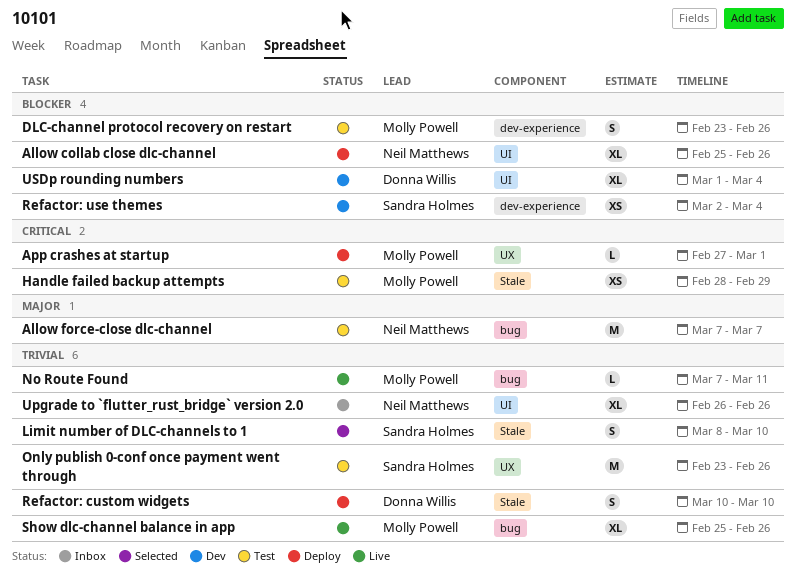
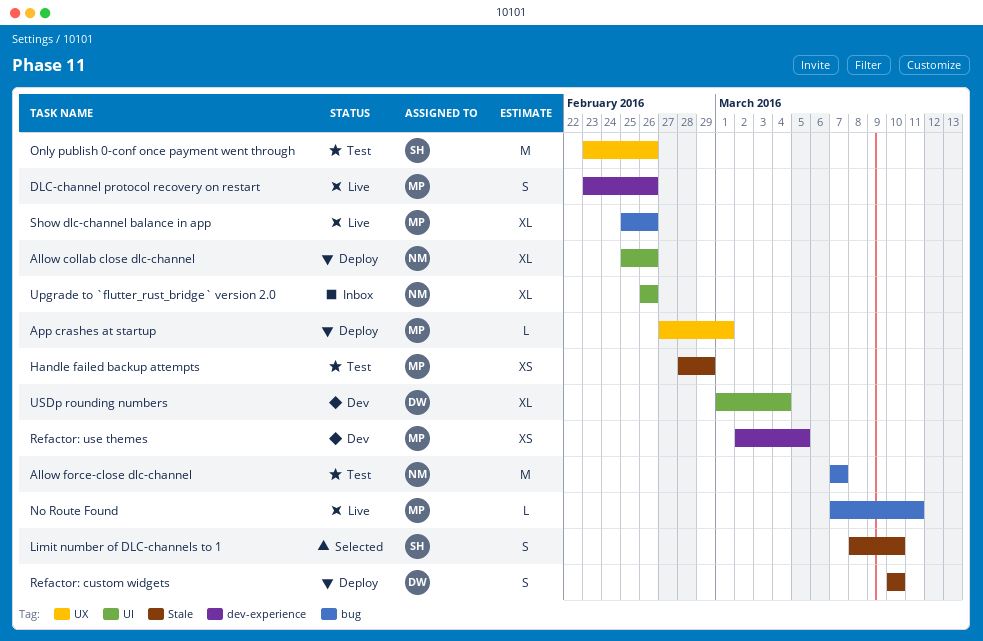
DLC-channel protocol recovery on restart, status: Test -> Live
Refactor: use themes, owner: Sandra Holmes -> Molly Powell
Refactor: use themes, due: Mar 4 -> Mar 5

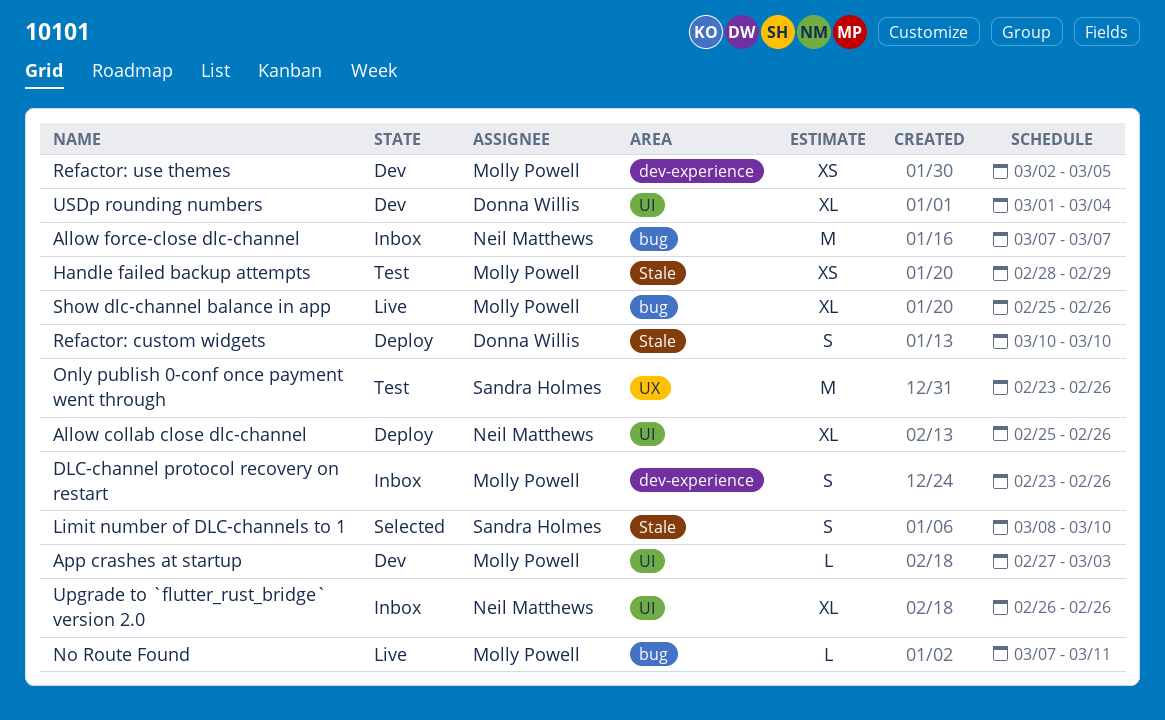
Allow force-close dlc-channel, status: Test -> Inbox
App crashes at startup, status: Deploy -> Dev
App crashes at startup, label: UX -> UI
App crashes at startup, due: Mar 1 -> Mar 3
DLC-channel protocol recovery on restart, status: Live -> Inbox

